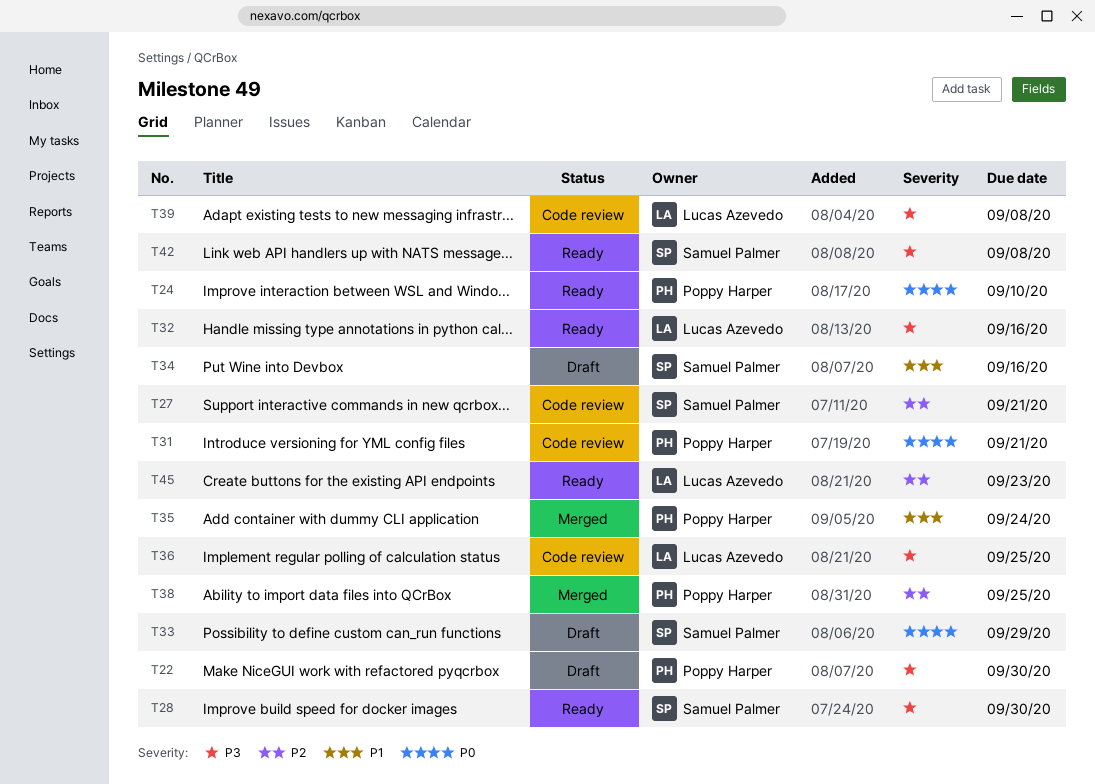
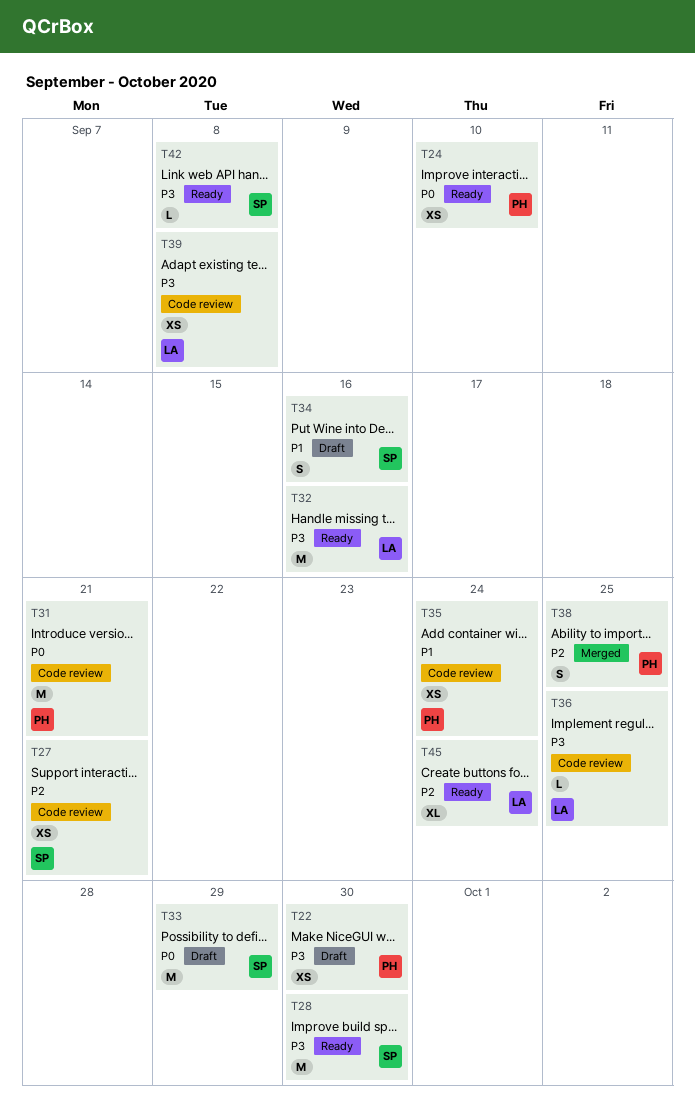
T35, status: Merged -> Code review
T45, due: Sep 23 -> Sep 24

